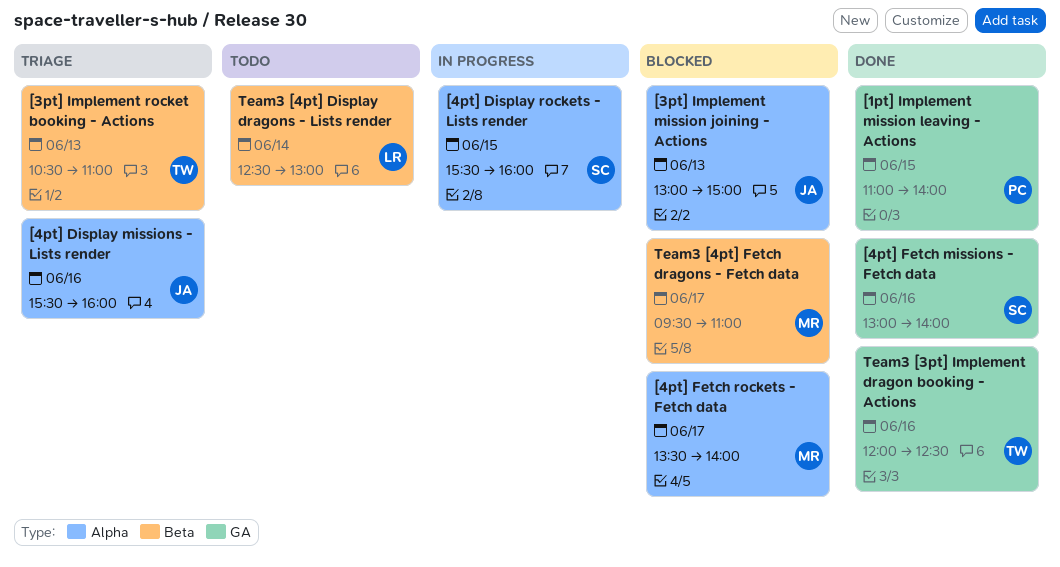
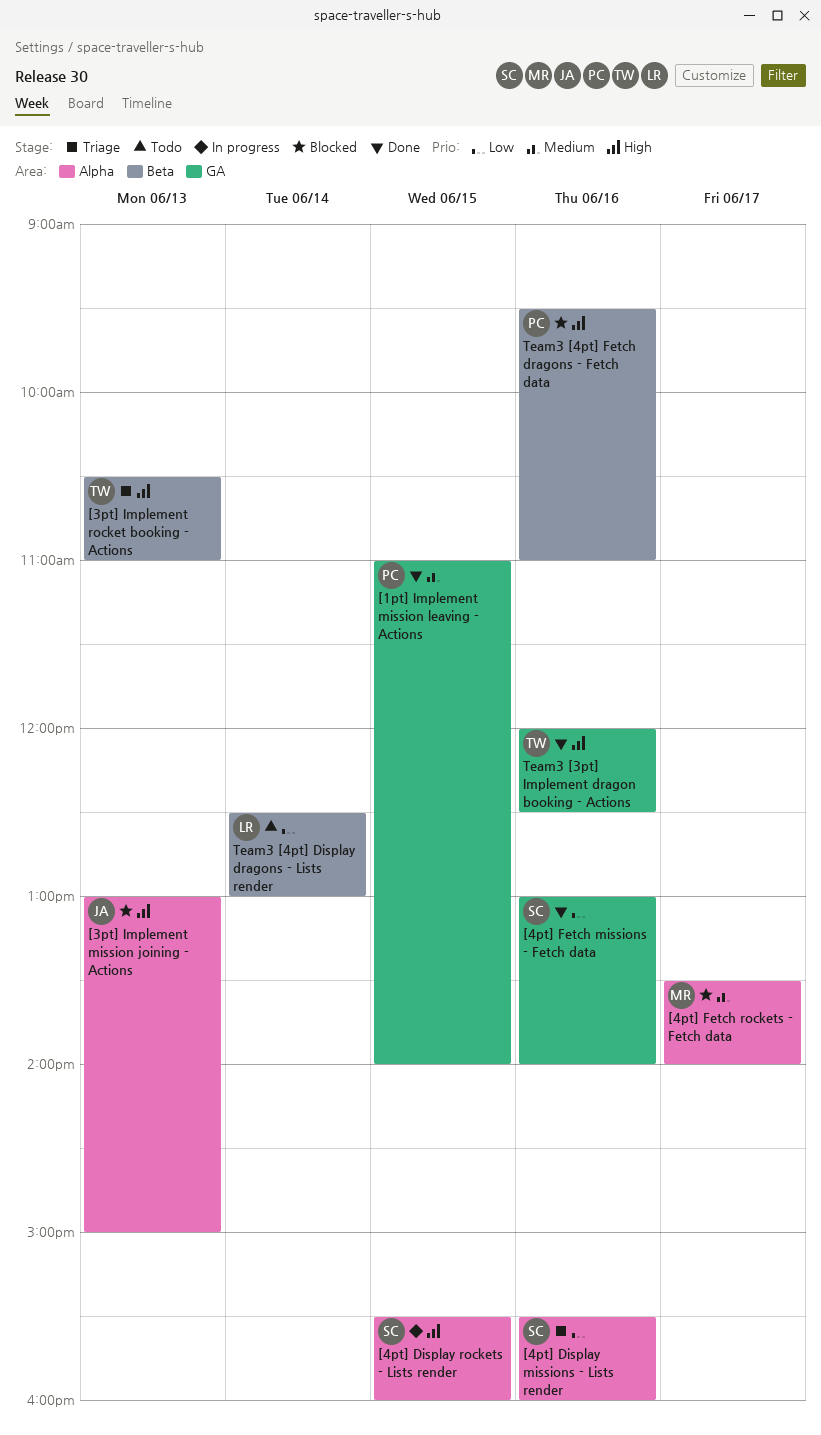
[4pt] Display missions - Lists render, owner: JA -> SC
Team3 [4pt] Fetch dragons - Fetch data, owner: MR -> PC
Team3 [4pt] Fetch dragons - Fetch data, day: Jun 17 -> Jun 16

